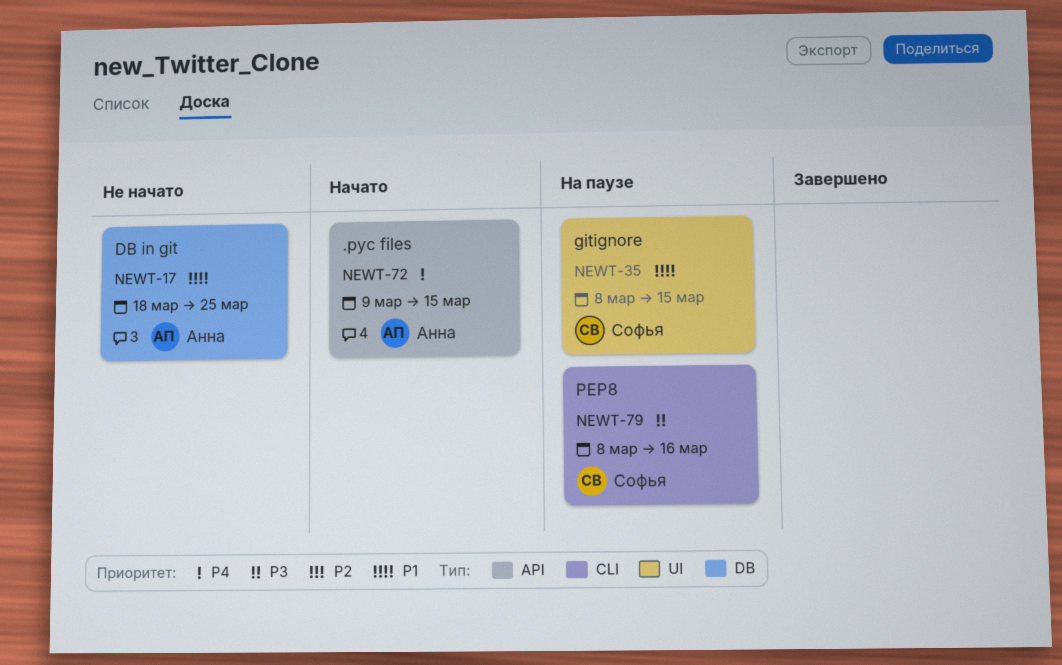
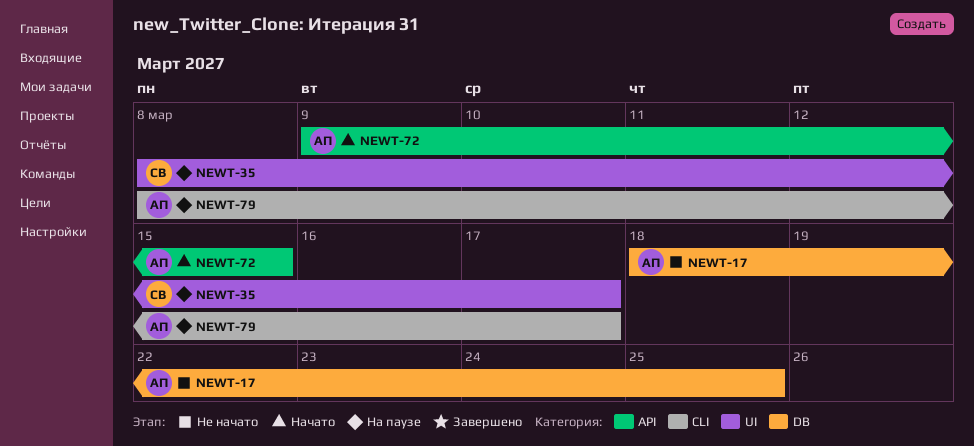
NEWT-35, due: Mar 15 -> Mar 17
NEWT-79, owner: Софья -> Анна
NEWT-79, due: Mar 16 -> Mar 17

